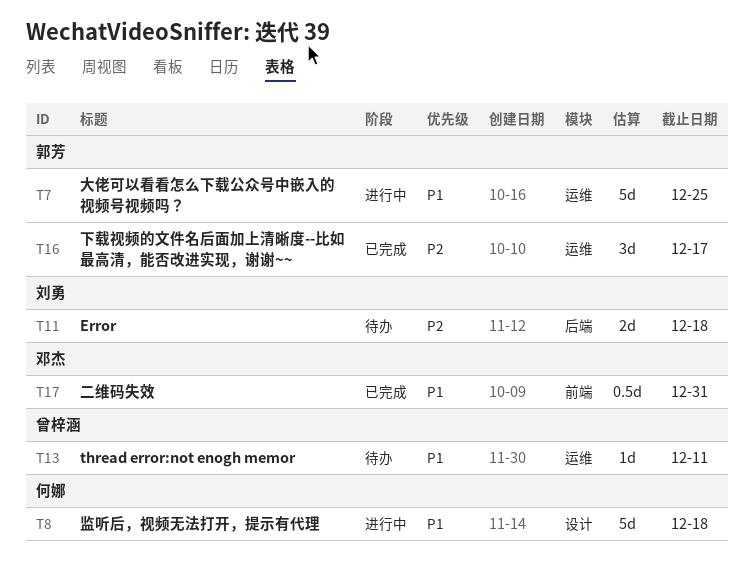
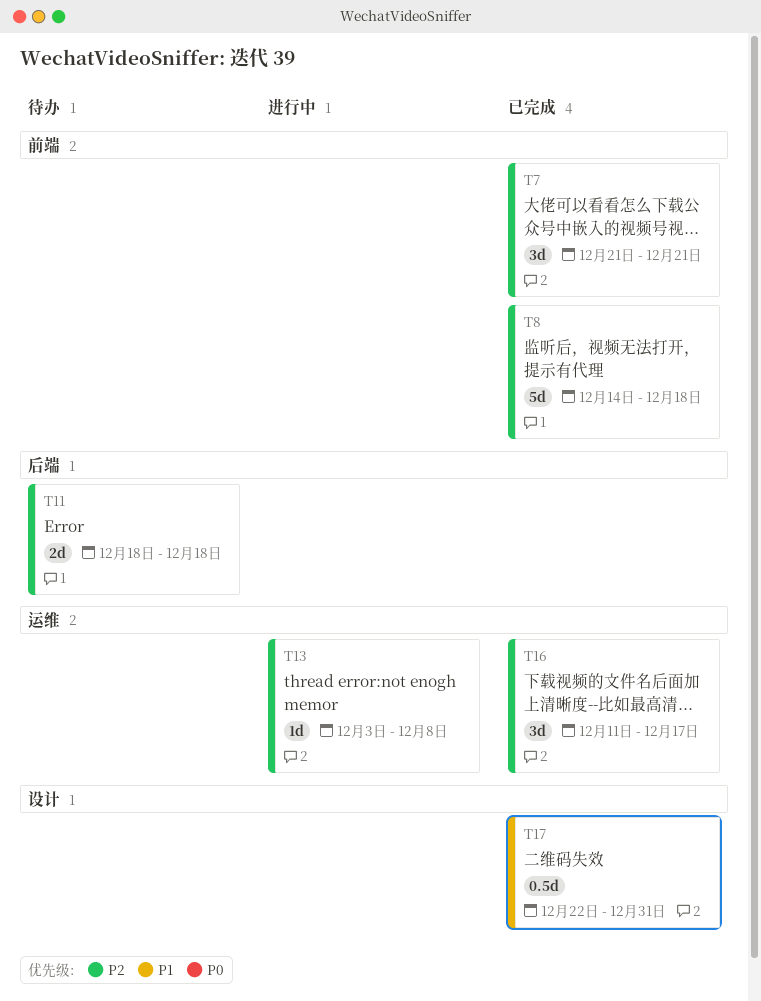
T7, status: 进行中 -> 已完成
T7, priority: P1 -> P2
T7, label: 运维 -> 前端
T7, estimate: 5d -> 3d
T7, due: Dec 25 -> Dec 21
T8, status: 进行中 -> 已完成
T8, priority: P1 -> P2
T8, label: 设计 -> 前端
T13, status: 待办 -> 进行中
T13, priority: P1 -> P2
T13, due: Dec 11 -> Dec 8
T17, label: 前端 -> 设计

